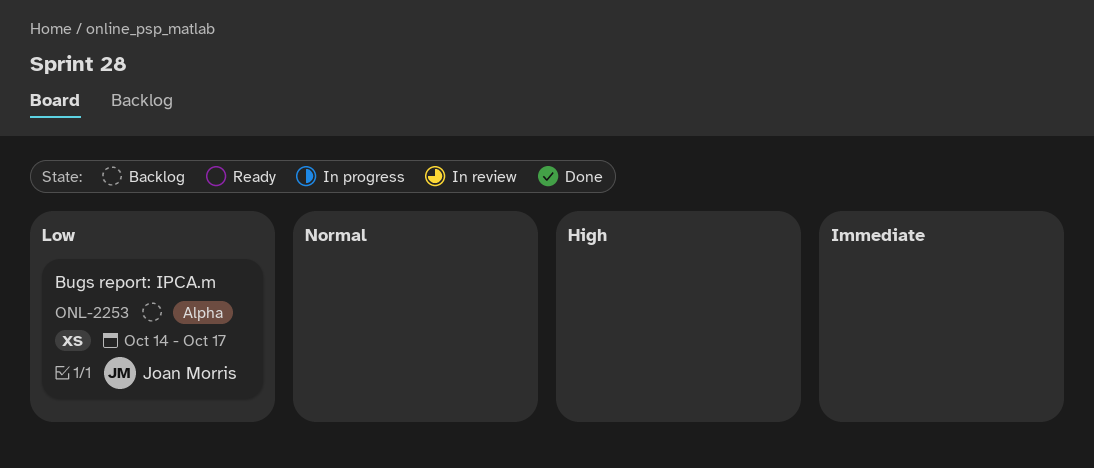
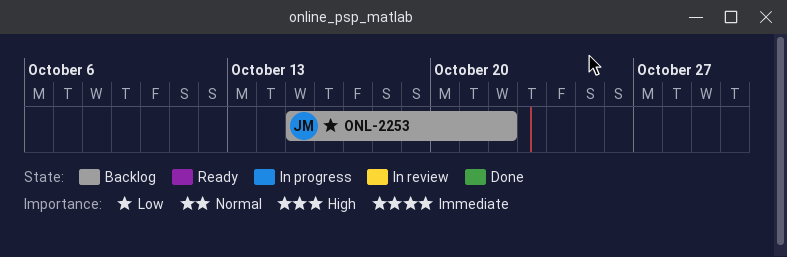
ONL-2253, start: Oct 14 -> Oct 15
ONL-2253, due: Oct 17 -> Oct 22

